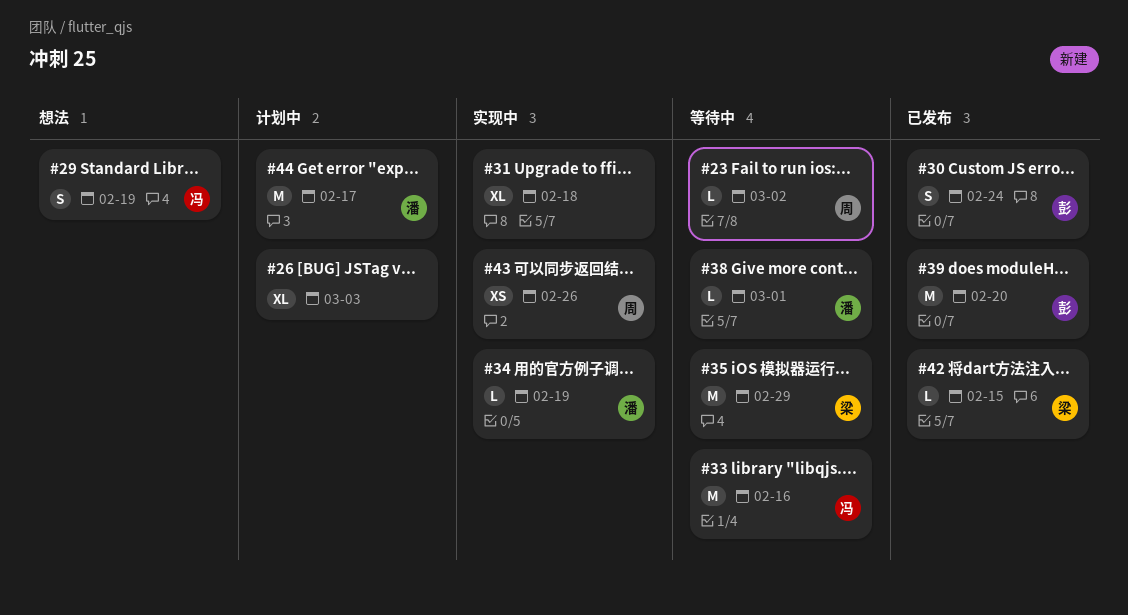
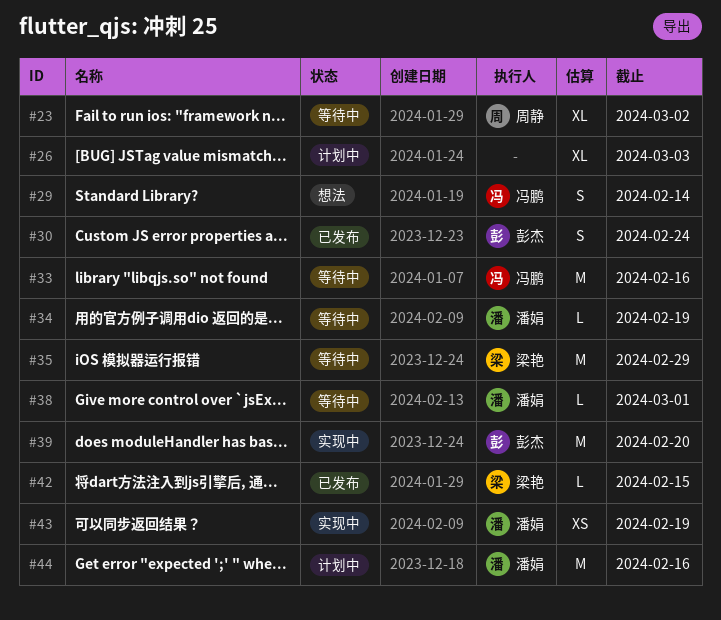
#23, estimate: L -> XL
#29, due: Feb 19 -> Feb 14
#31: present -> none
#34, status: 实现中 -> 等待中
#39, status: 已发布 -> 实现中
#43, owner: 周静 -> 潘娟
#43, due: Feb 26 -> Feb 19
#44, due: Feb 17 -> Feb 16

